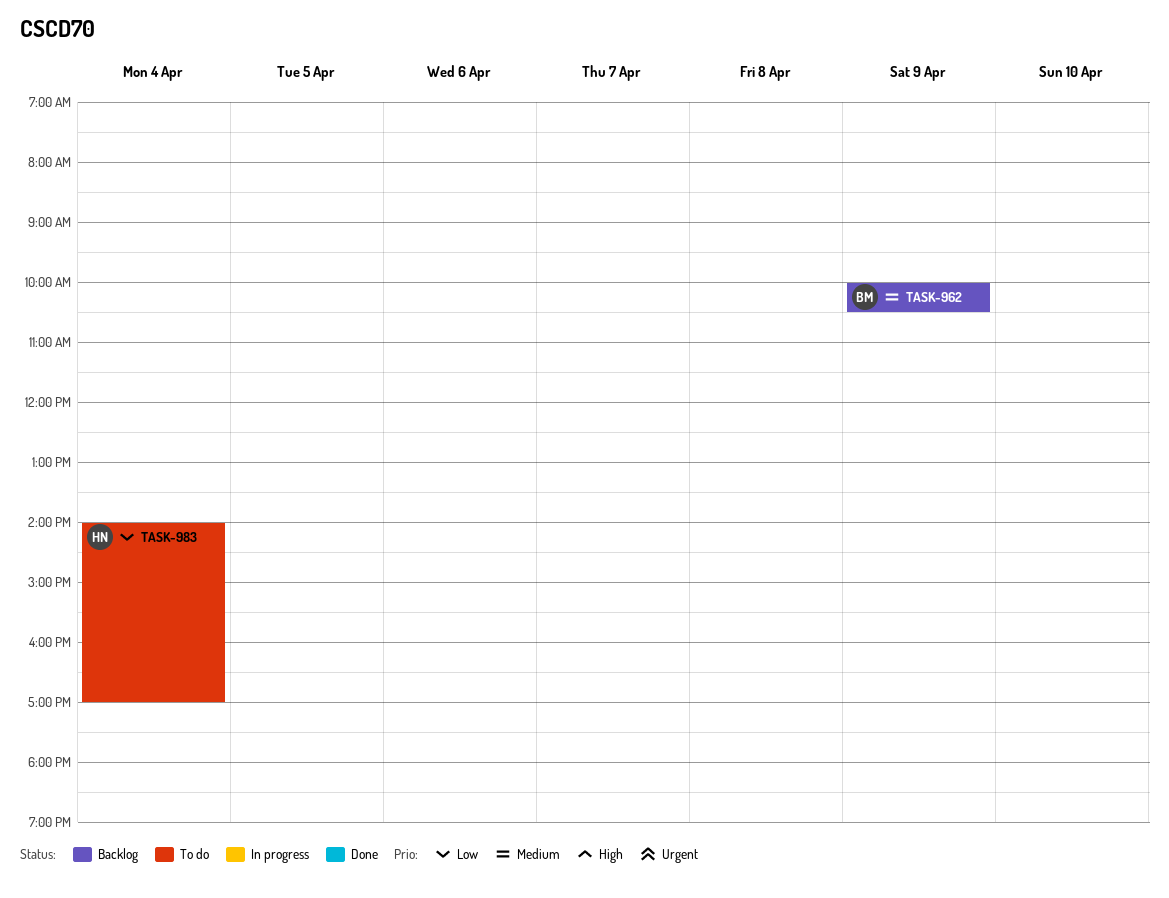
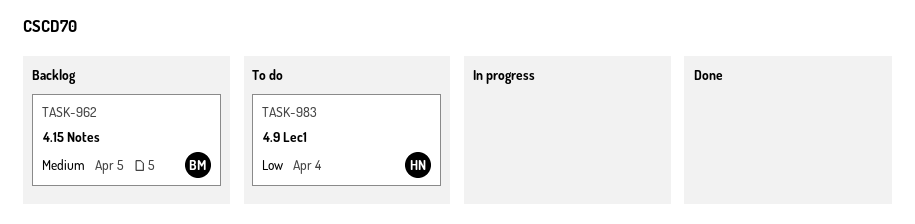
TASK-962, day: Apr 9 -> Apr 5

